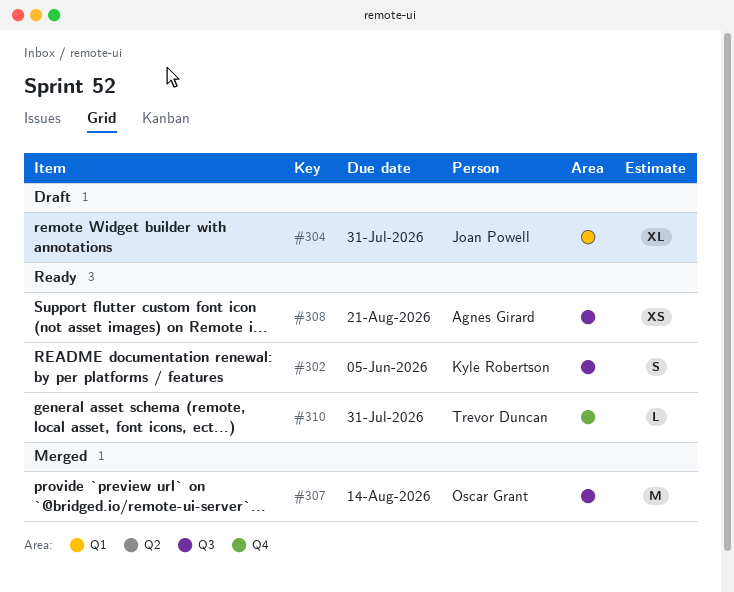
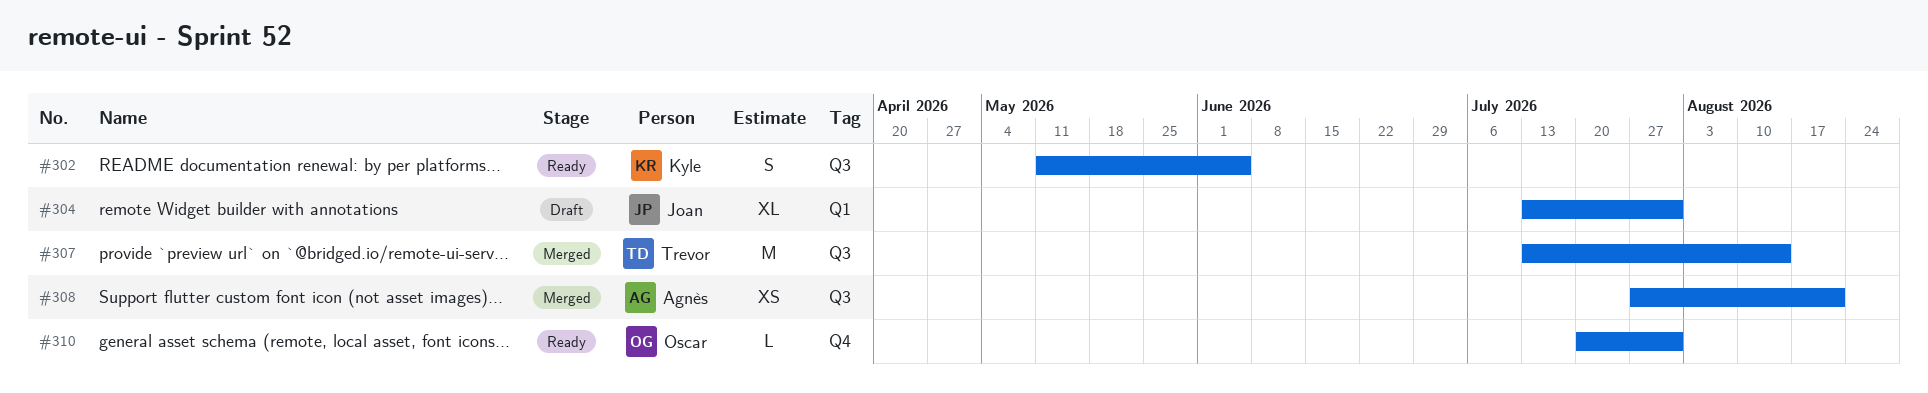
#307, owner: Oscar Grant -> Trevor Duncan
#308, status: Ready -> Merged
#310, owner: Trevor Duncan -> Oscar Grant

